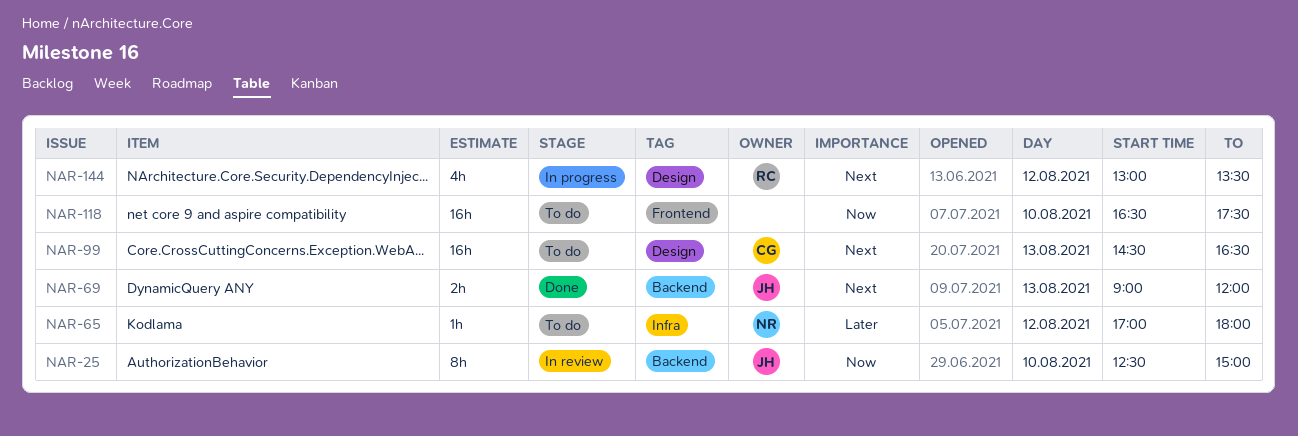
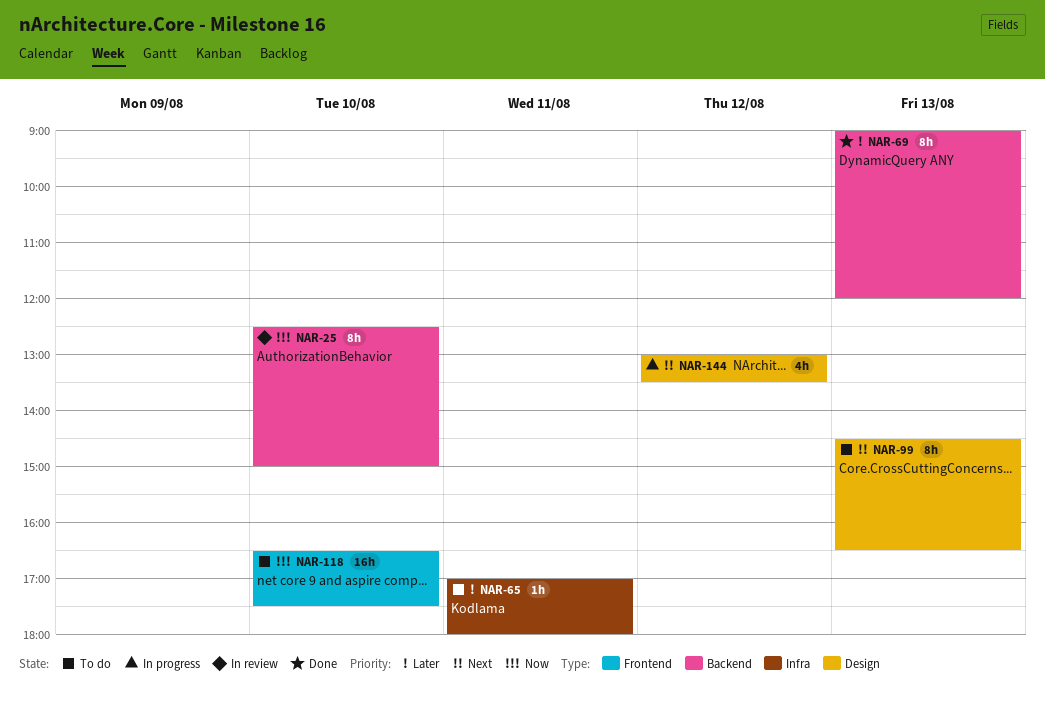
NAR-65, day: Aug 12 -> Aug 11
NAR-69, priority: Next -> Later
NAR-69, estimate: 2h -> 8h
NAR-99, estimate: 16h -> 8h

